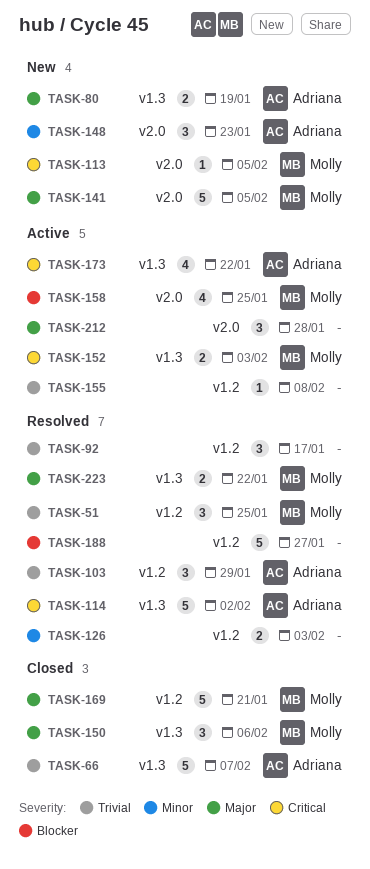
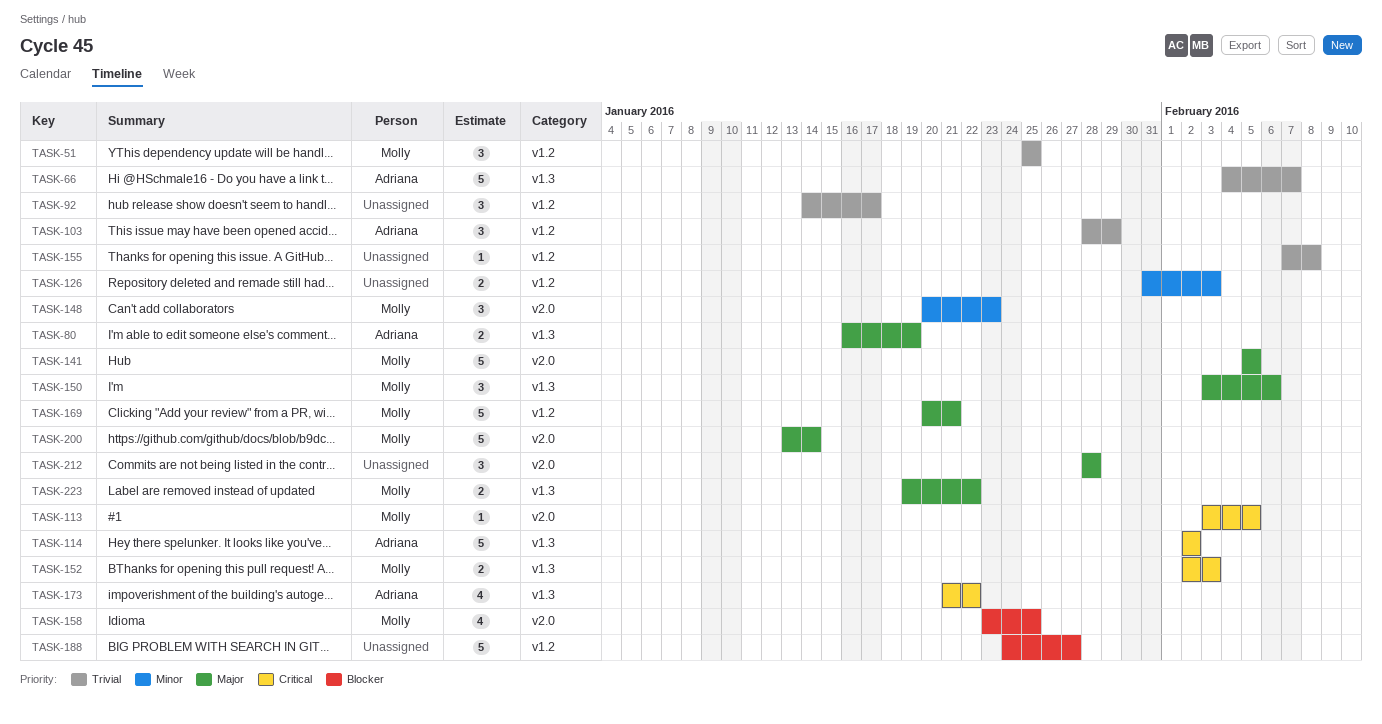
TASK-148, owner: Adriana -> Molly
TASK-200: none -> present

